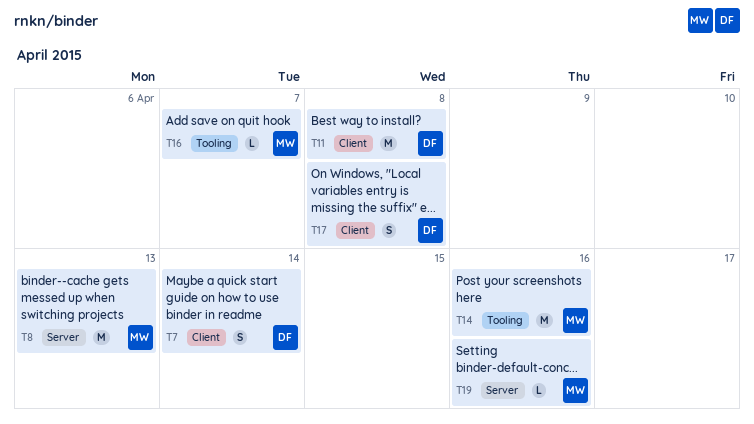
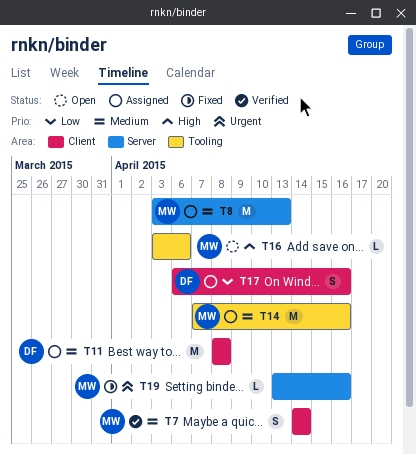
T7, owner: DF -> MW
T16, due: Apr 7 -> Apr 6
T17, due: Apr 8 -> Apr 16

